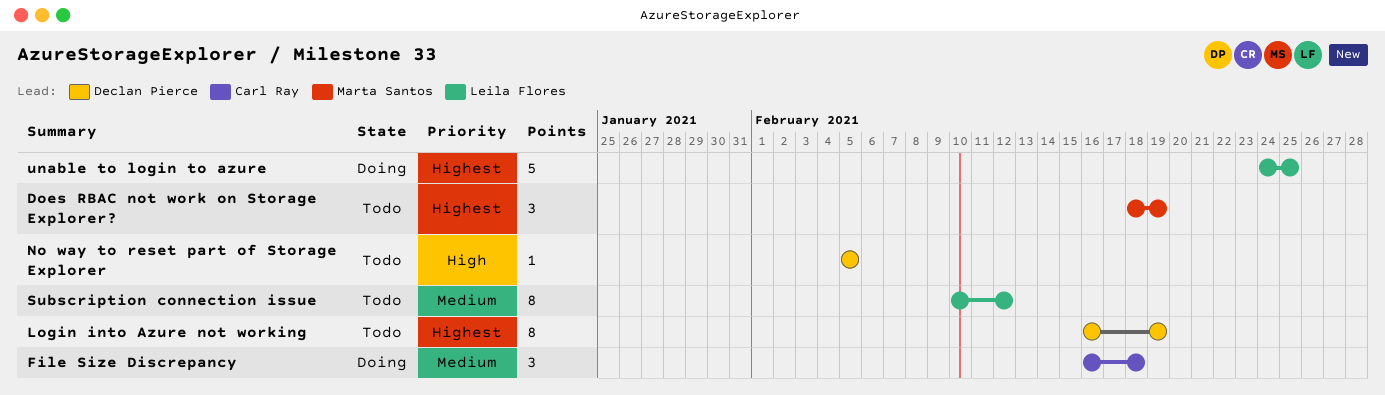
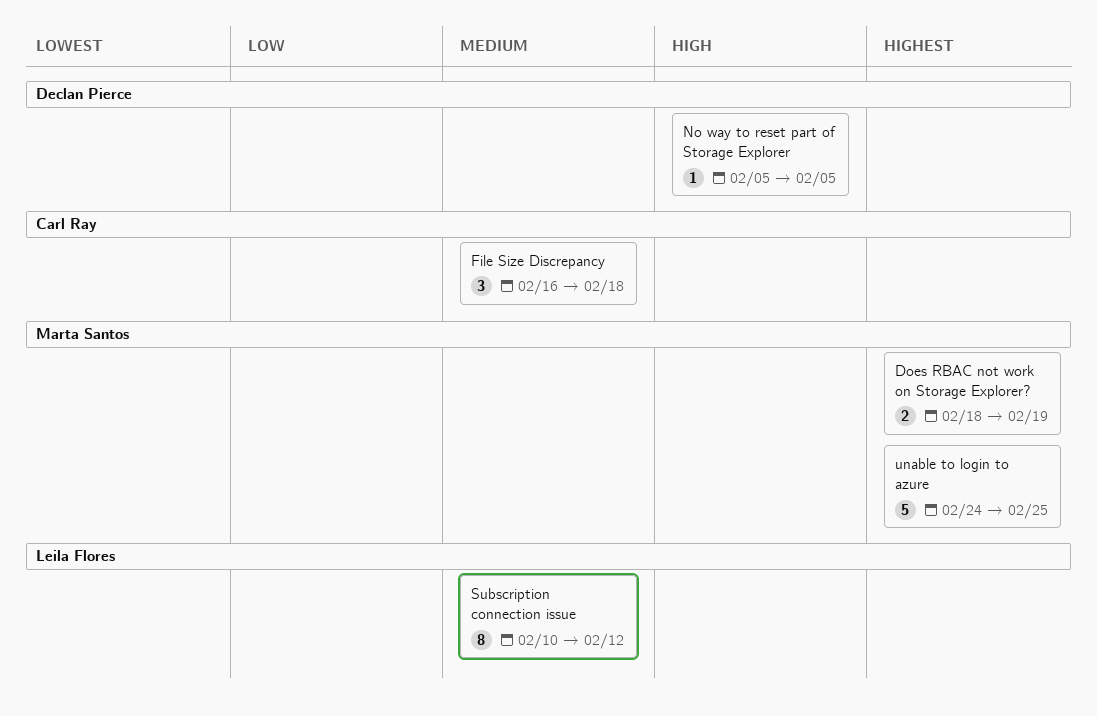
Does RBAC not work on Storage Explorer?, estimate: 3 -> 2
Login into Azure not working: present -> none
unable to login to azure, owner: Leila Flores -> Marta Santos

